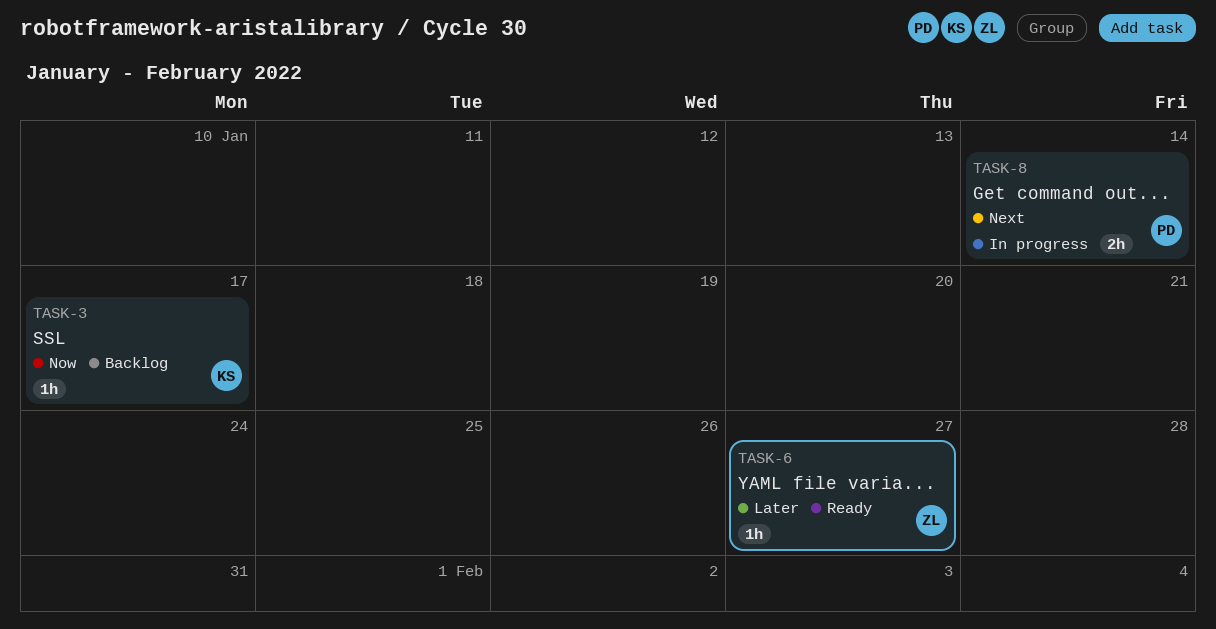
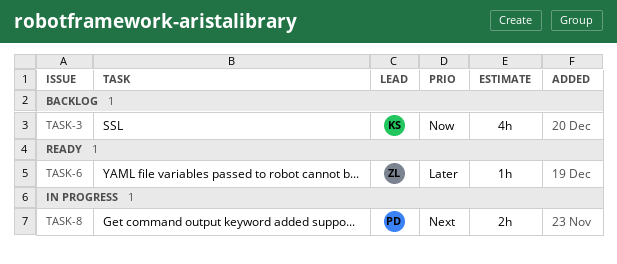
TASK-3, estimate: 1h -> 4h

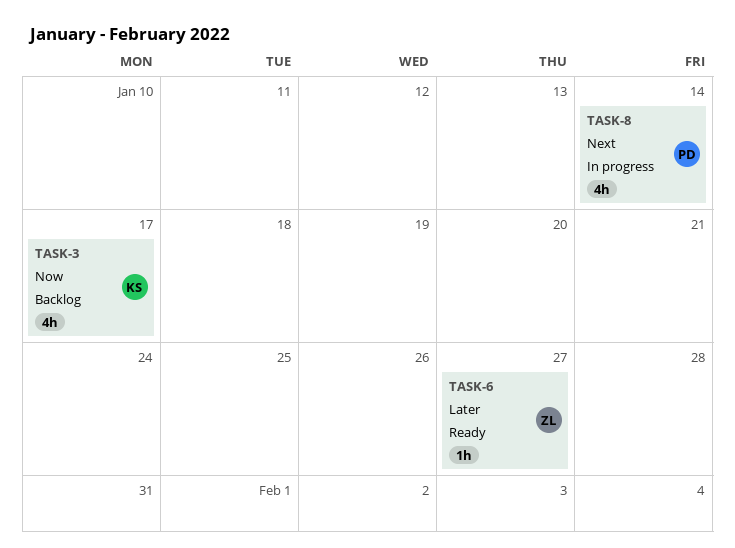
TASK-8, estimate: 2h -> 4h

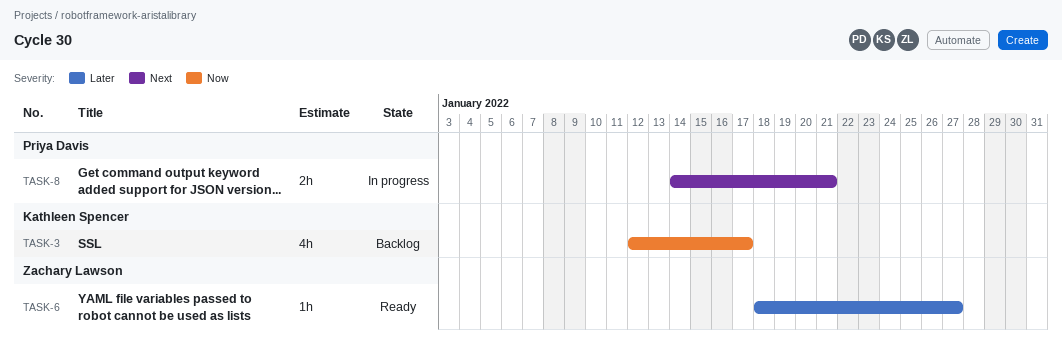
TASK-8, estimate: 4h -> 2h
TASK-8, due: Jan 14 -> Jan 21

